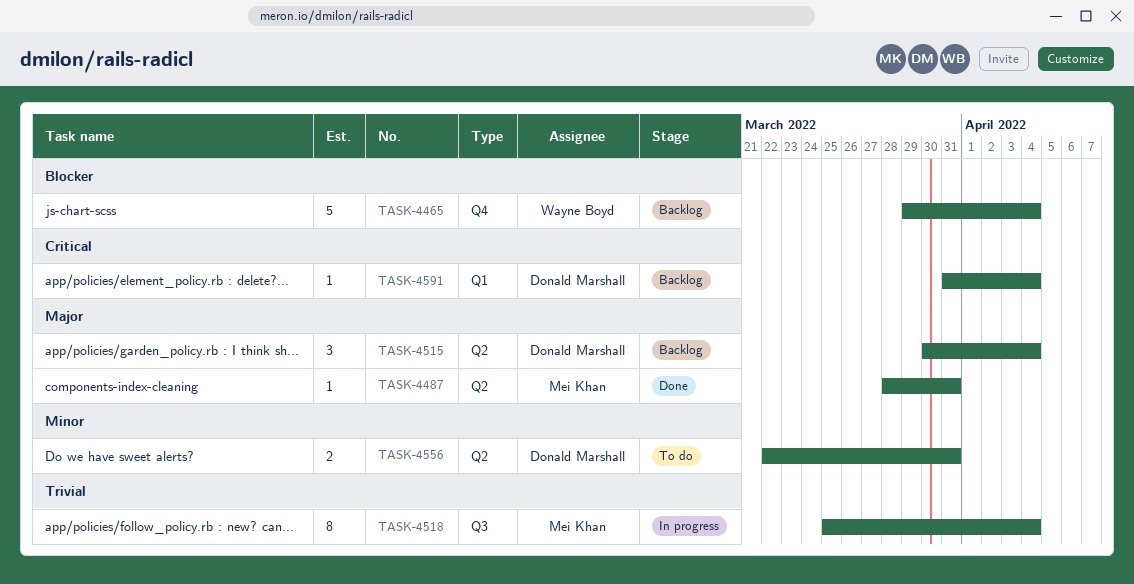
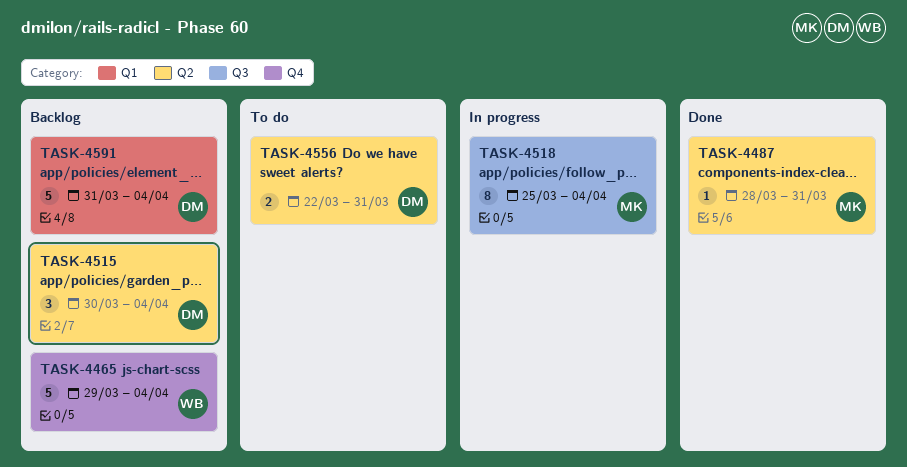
TASK-4591, estimate: 1 -> 5

